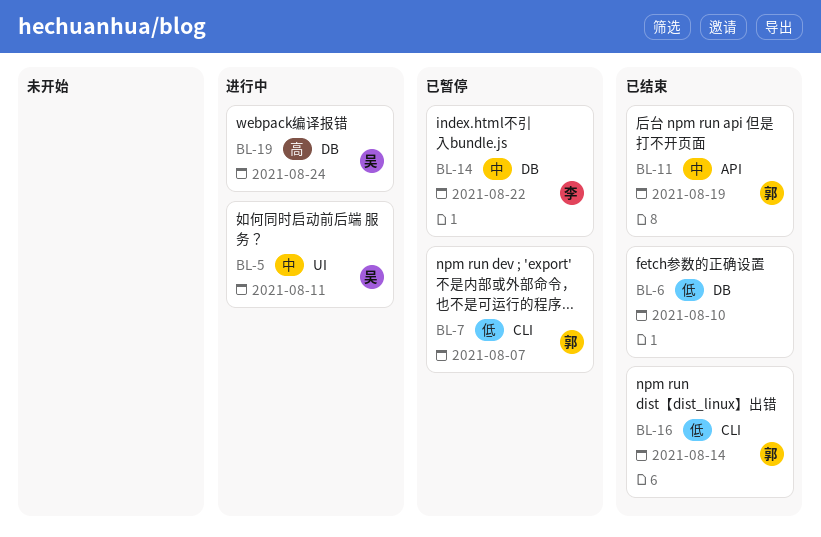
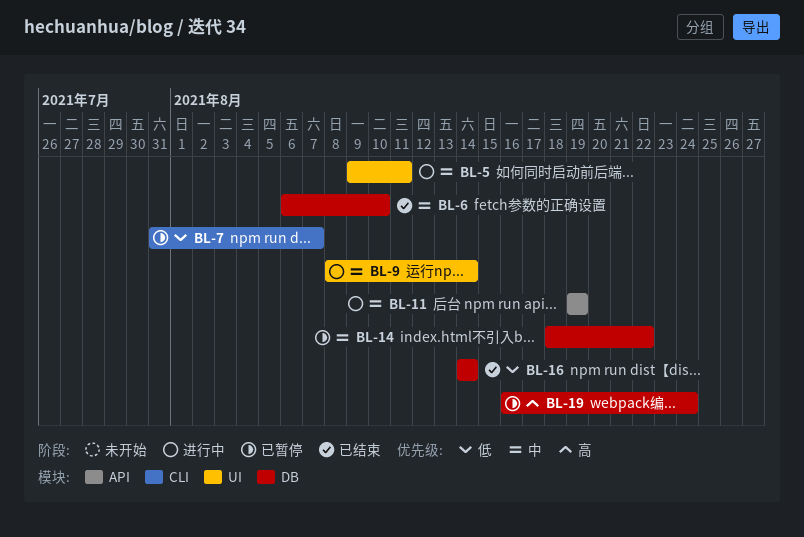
BL-6, priority: 低 -> 中
BL-9: none -> present
BL-11, status: 已结束 -> 进行中
BL-16, label: CLI -> DB
BL-19, status: 进行中 -> 已暂停

